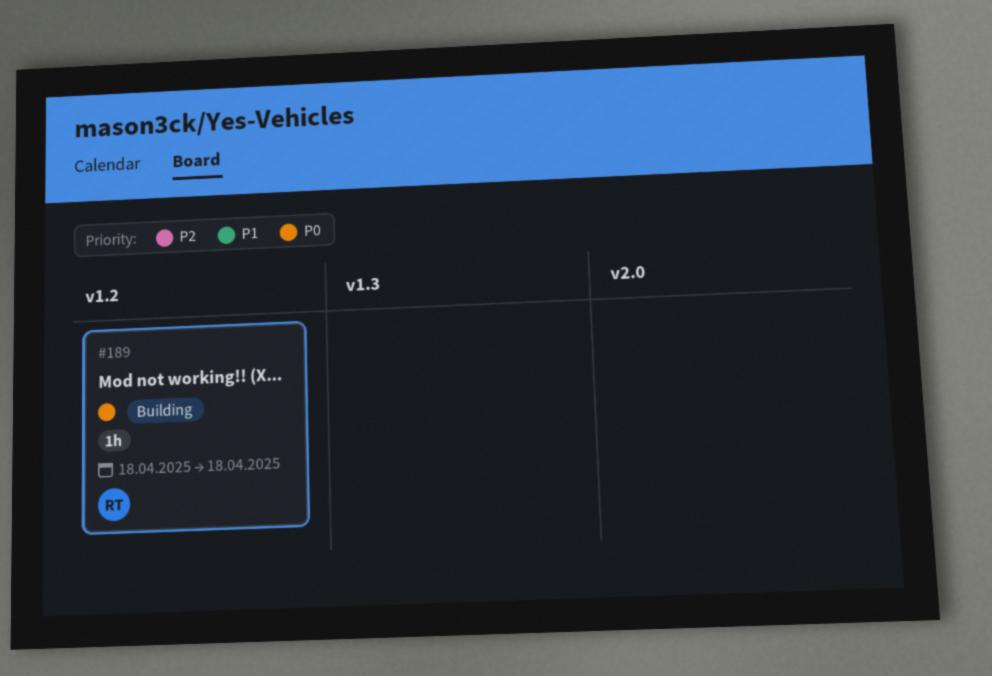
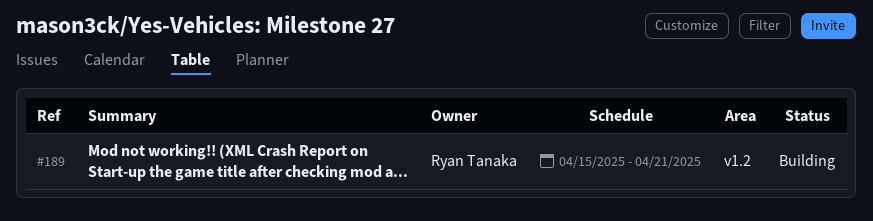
#189, start: Apr 18 -> Apr 15
#189, due: Apr 18 -> Apr 21

